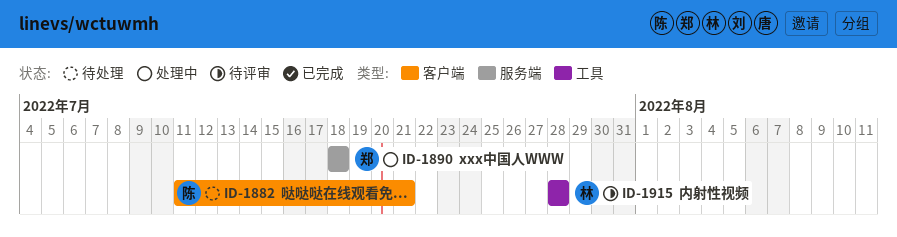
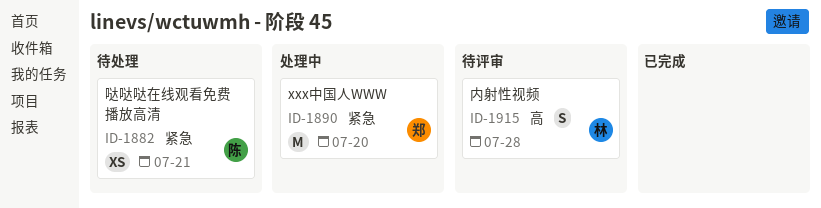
ID-1890, due: Jul 18 -> Jul 20

